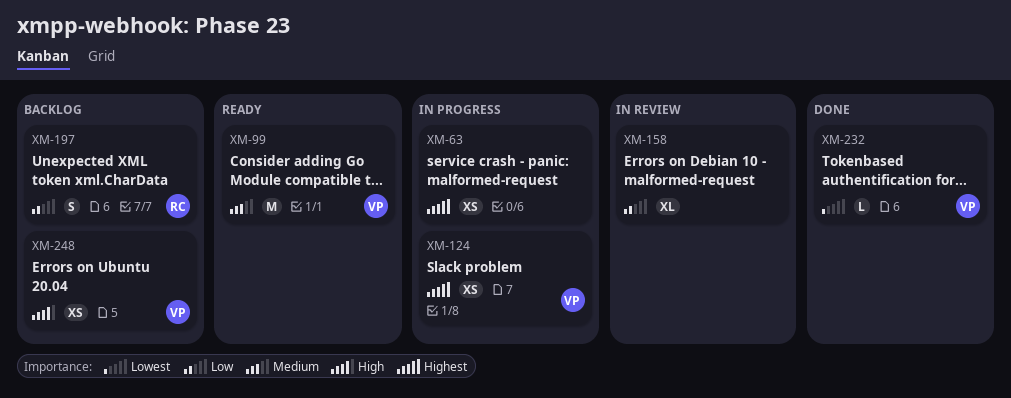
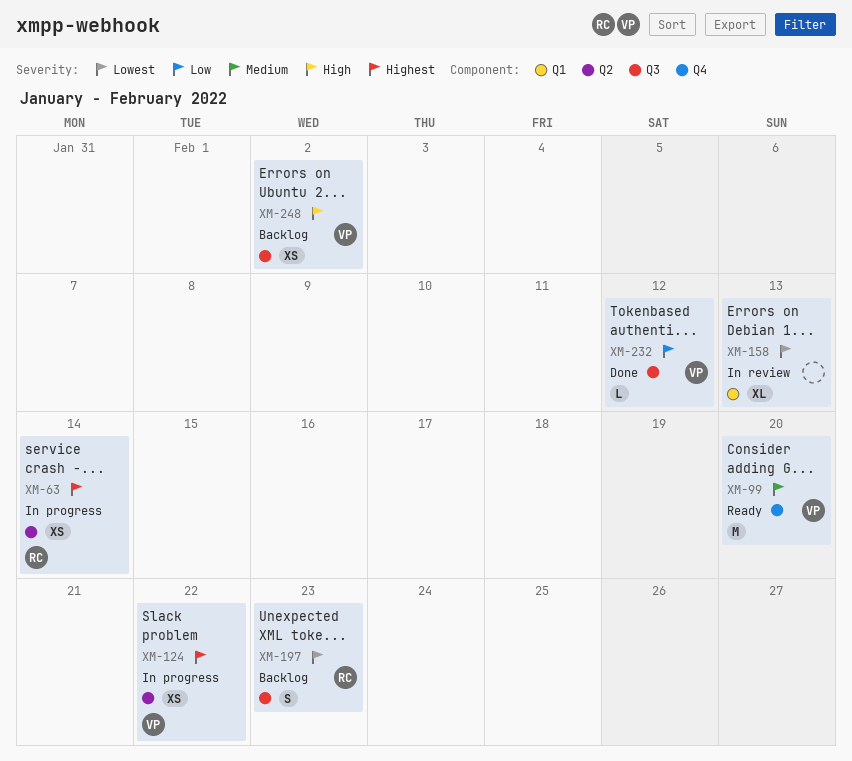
XM-63, owner: none -> RC
XM-158, priority: Low -> Lowest
XM-197, priority: Low -> Lowest
XM-232, priority: Lowest -> Low

